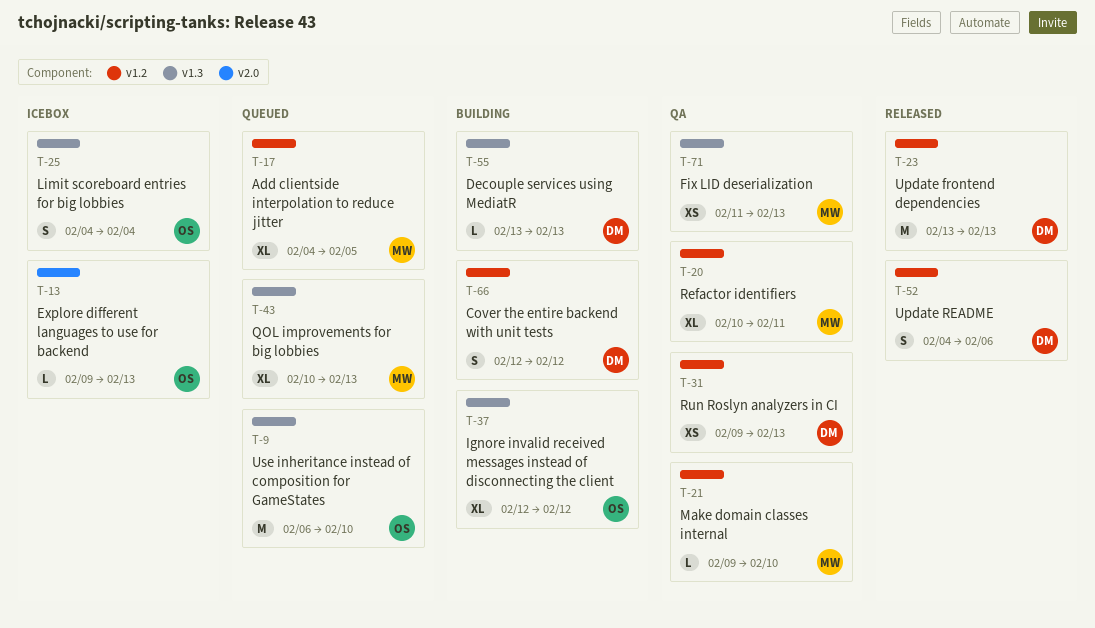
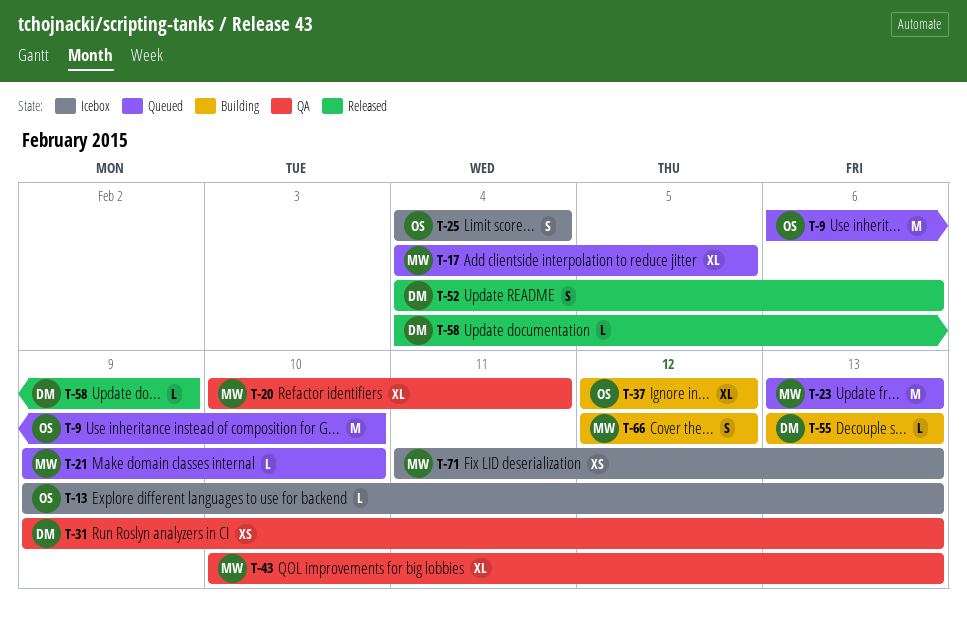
T-21, status: QA -> Queued
T-23, status: Released -> Queued
T-23, owner: DM -> MW
T-43, status: Queued -> QA
T-58: none -> present
T-66, owner: DM -> MW
T-71, status: QA -> Icebox

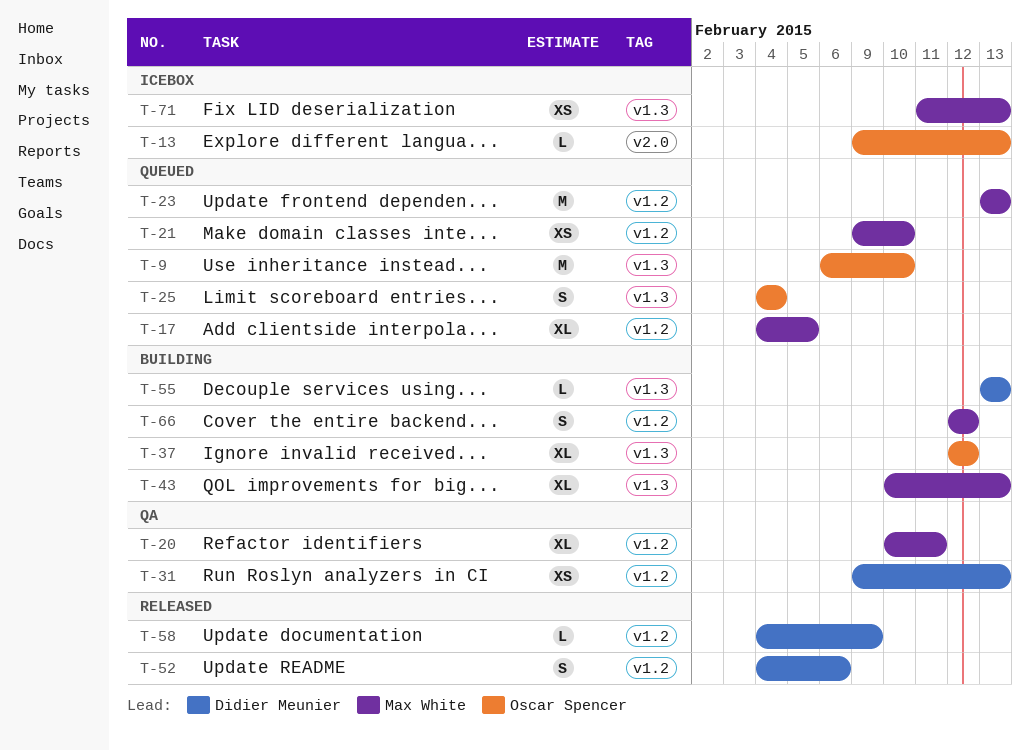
T-21, estimate: L -> XS
T-25, status: Icebox -> Queued
T-43, status: QA -> Building

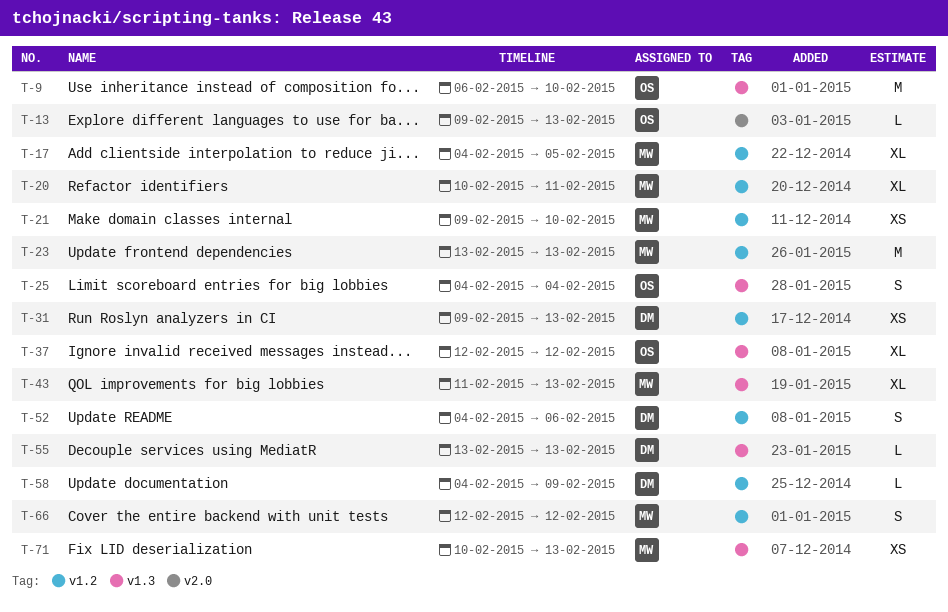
T-43, start: Feb 10 -> Feb 11
T-71, start: Feb 11 -> Feb 10

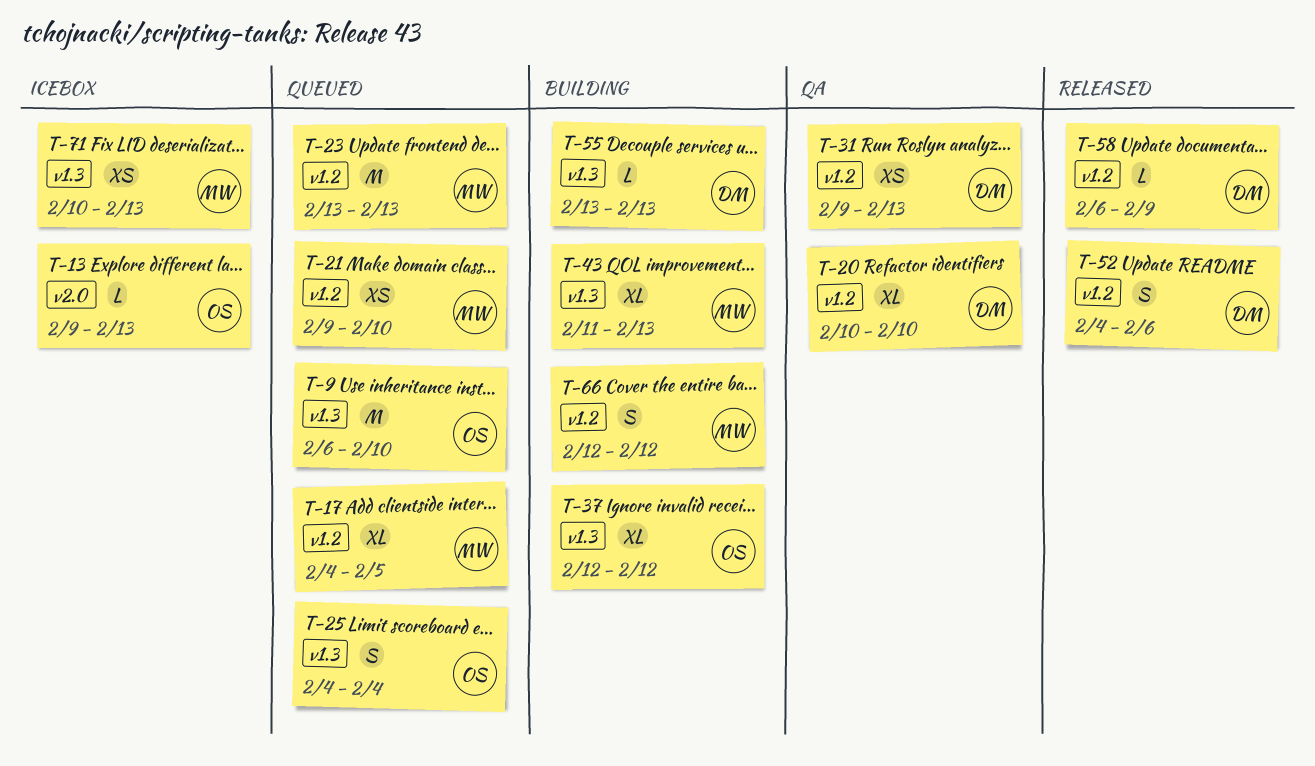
T-20, owner: MW -> DM
T-20, due: Feb 11 -> Feb 10
T-58, start: Feb 4 -> Feb 6

